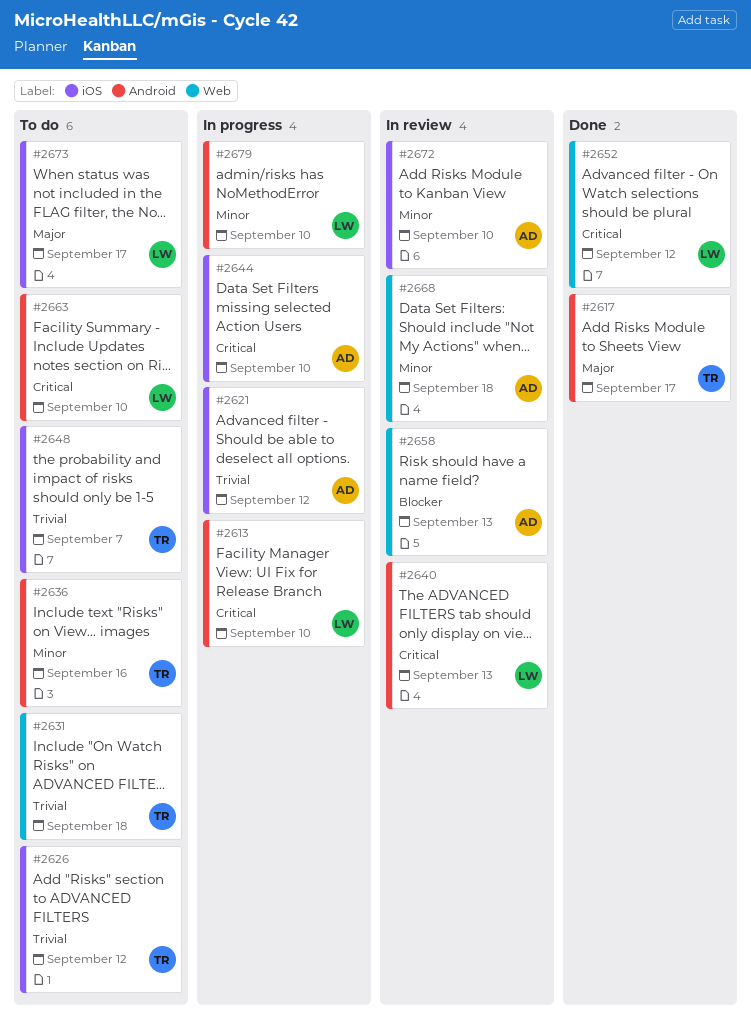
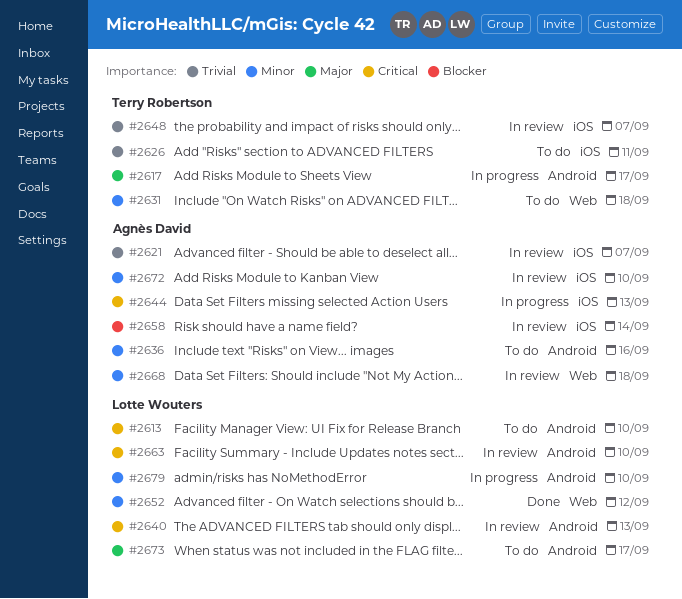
#2613, status: In progress -> To do
#2617, status: Done -> In progress
#2621, status: In progress -> In review
#2621, due: Sep 12 -> Sep 7
#2626, due: Sep 12 -> Sep 11
#2631, priority: Trivial -> Minor
#2636, owner: Terry Robertson -> Agnès David
#2644, due: Sep 10 -> Sep 13
#2648, status: To do -> In review
#2652, priority: Critical -> Minor
#2658, label: Web -> iOS
#2658, due: Sep 13 -> Sep 14
#2663, status: To do -> In review
#2673, label: iOS -> Android

